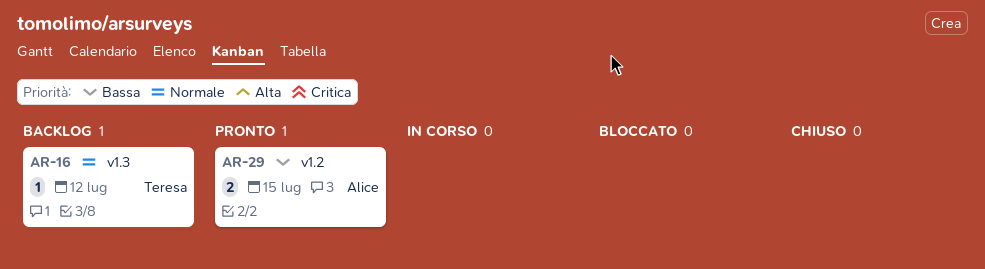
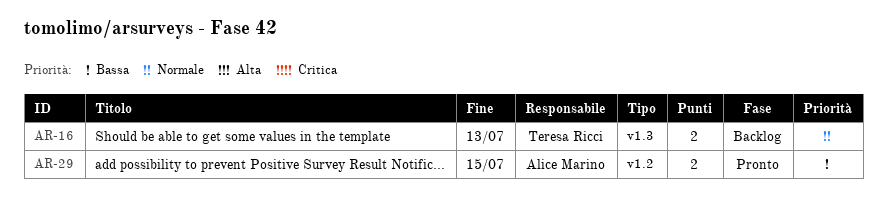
AR-16, estimate: 1 -> 2
AR-16, due: Jul 12 -> Jul 13

